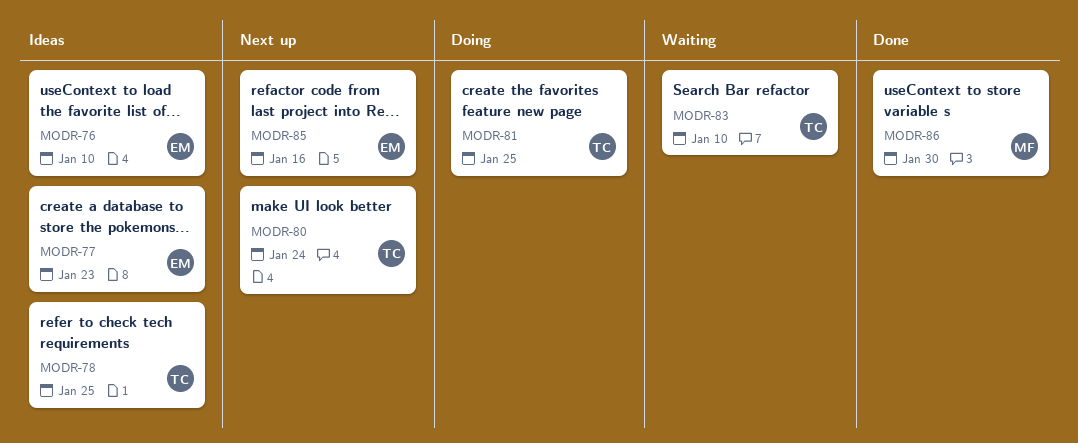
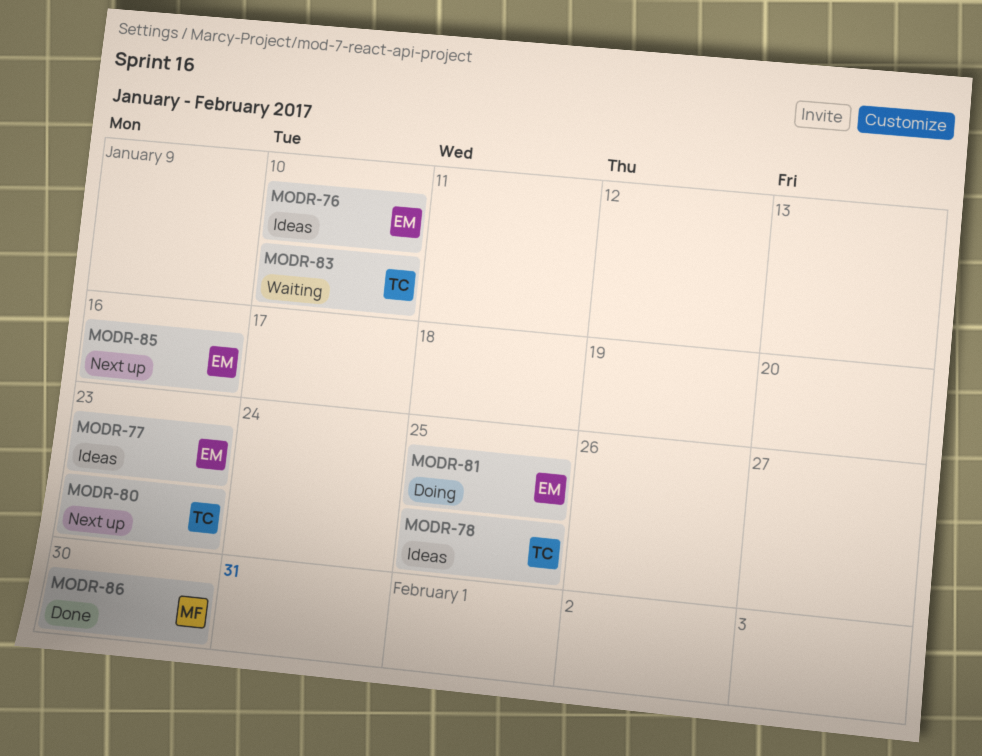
MODR-80, due: Jan 24 -> Jan 23
MODR-81, owner: TC -> EM

